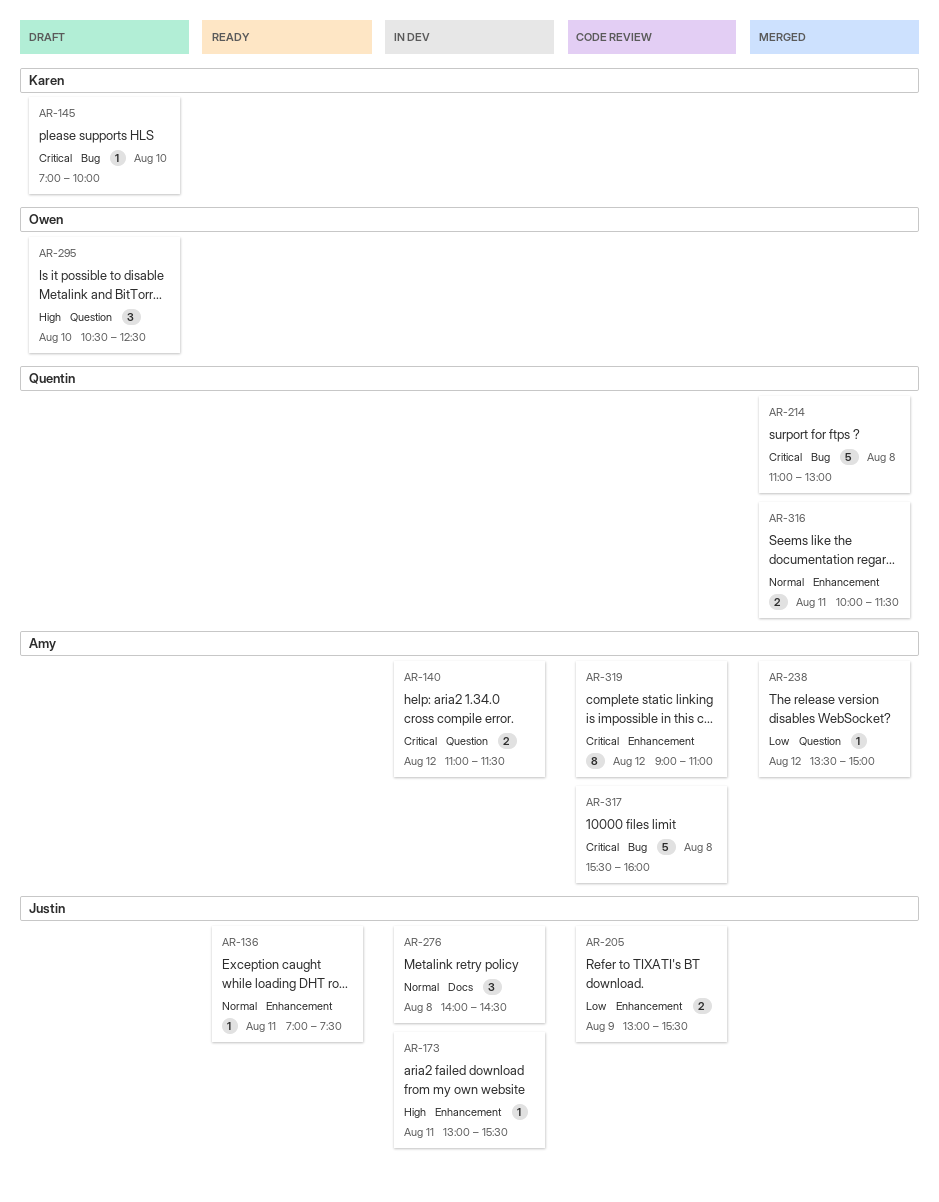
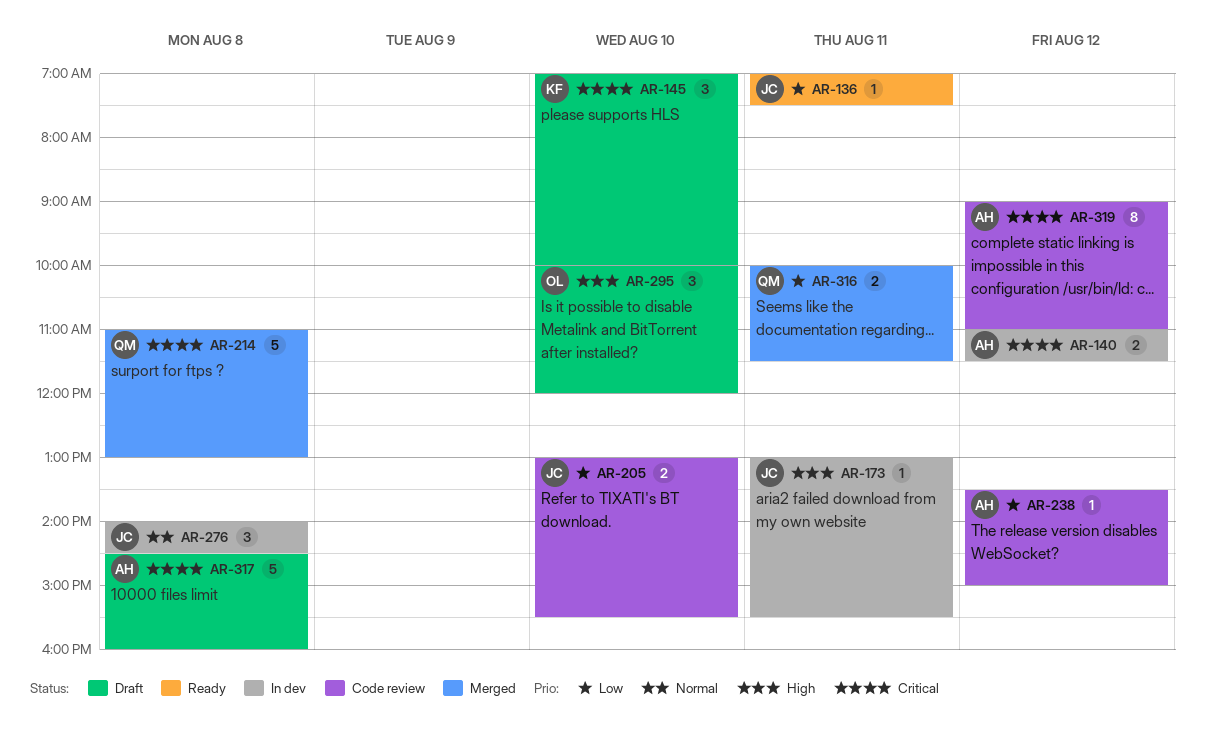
AR-136, priority: Normal -> Low
AR-145, estimate: 1 -> 3
AR-205, day: Aug 9 -> Aug 10
AR-238, status: Merged -> Code review
AR-295, begins: 10:30 -> 10:00
AR-295, ends: 12:30 -> 12:00
AR-316, priority: Normal -> Low
AR-317, status: Code review -> Draft
AR-317, begins: 15:30 -> 14:30

